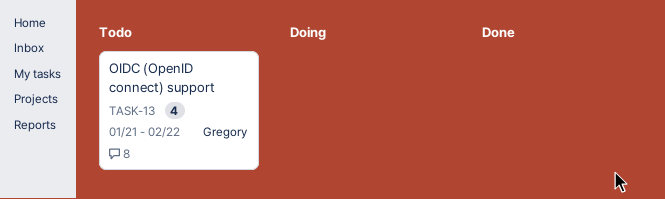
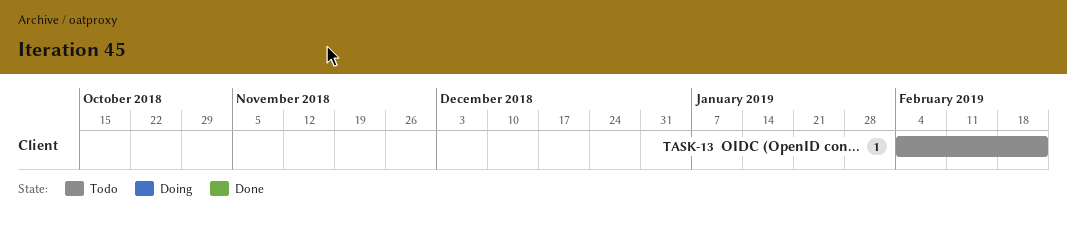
TASK-13, estimate: 4 -> 1
TASK-13, start: Jan 21 -> Feb 4

